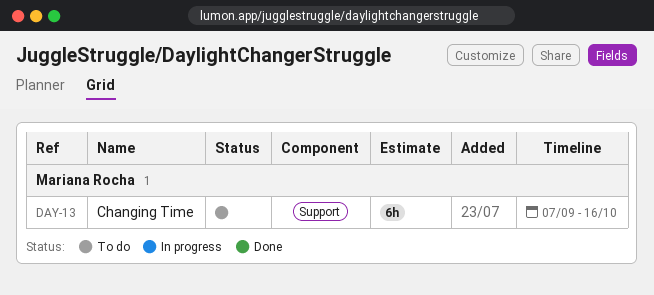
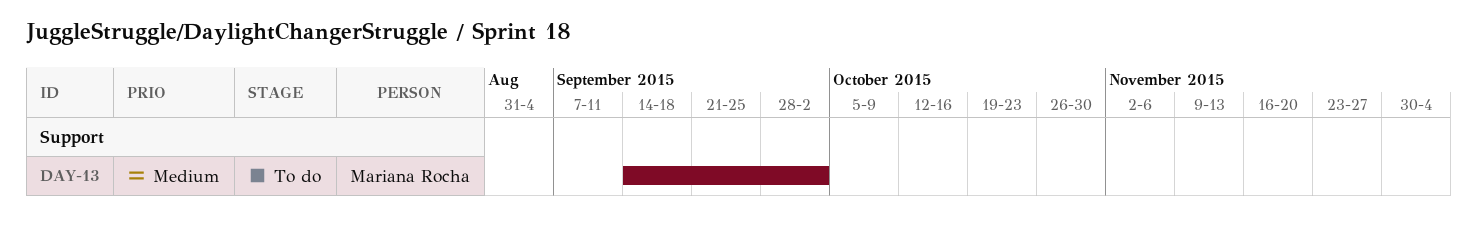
DAY-13, start: Sep 7 -> Sep 14
DAY-13, due: Oct 16 -> Oct 2

